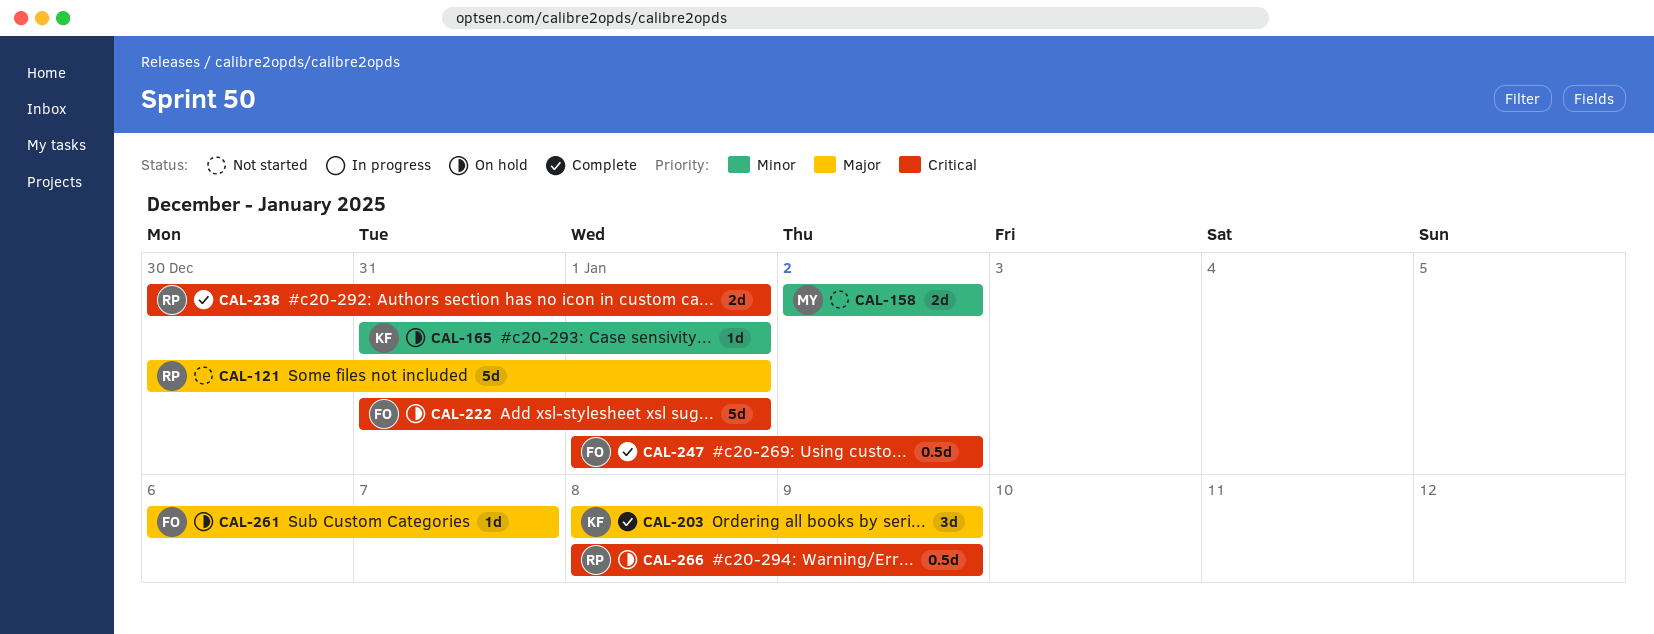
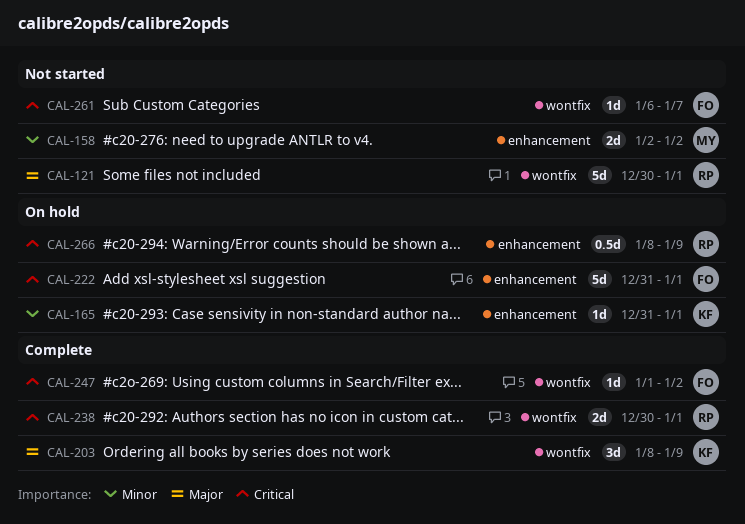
CAL-247, estimate: 0.5d -> 1d
CAL-261, status: On hold -> Not started
CAL-261, priority: Major -> Critical

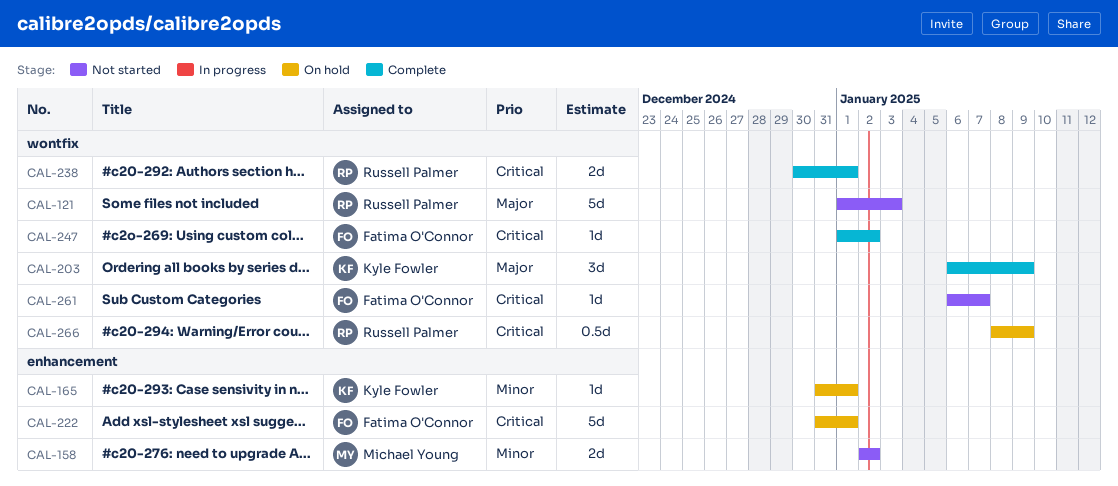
CAL-121, start: Dec 30 -> Jan 1
CAL-121, due: Jan 1 -> Jan 3
CAL-203, start: Jan 8 -> Jan 6
CAL-266, label: enhancement -> wontfix

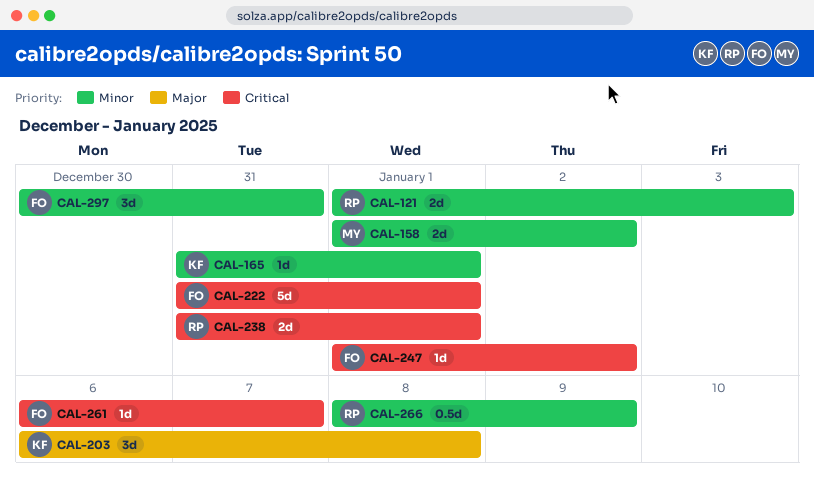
CAL-121, priority: Major -> Minor
CAL-121, estimate: 5d -> 2d
CAL-158, start: Jan 2 -> Jan 1
CAL-203, due: Jan 9 -> Jan 8
CAL-238, start: Dec 30 -> Dec 31
CAL-266, priority: Critical -> Minor
CAL-297: none -> present

